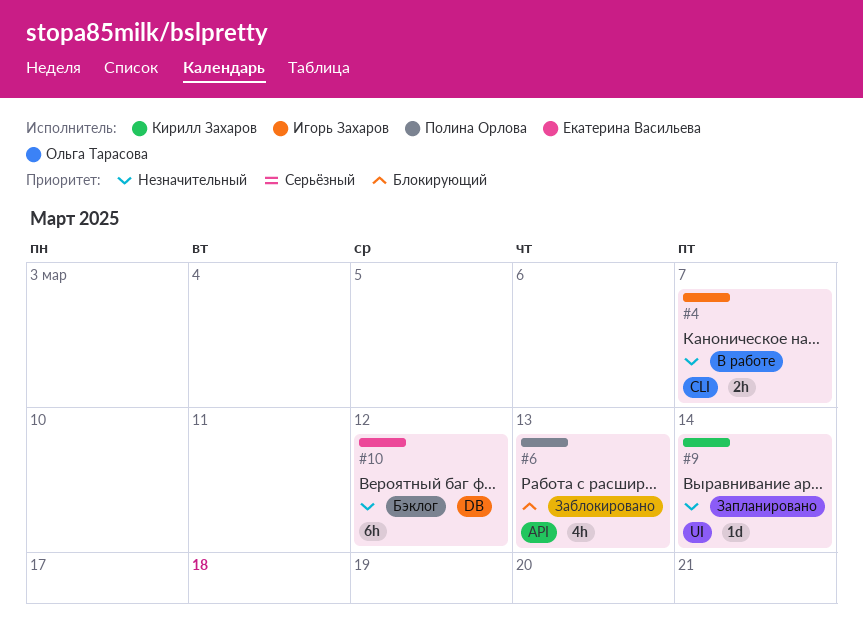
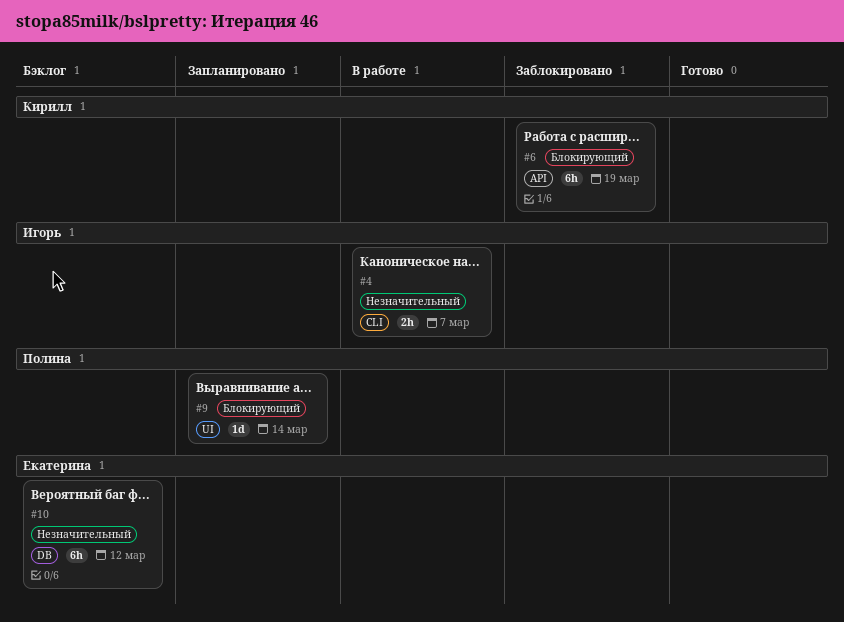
#6, owner: Полина Орлова -> Кирилл Захаров
#6, estimate: 4h -> 6h
#6, due: Mar 13 -> Mar 19
#9, owner: Кирилл Захаров -> Полина Орлова
#9, priority: Незначительный -> Блокирующий

